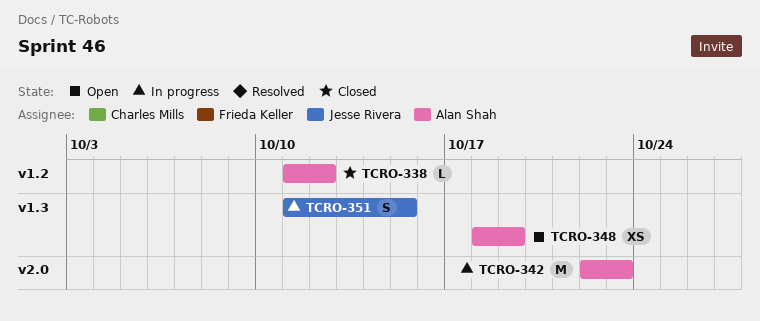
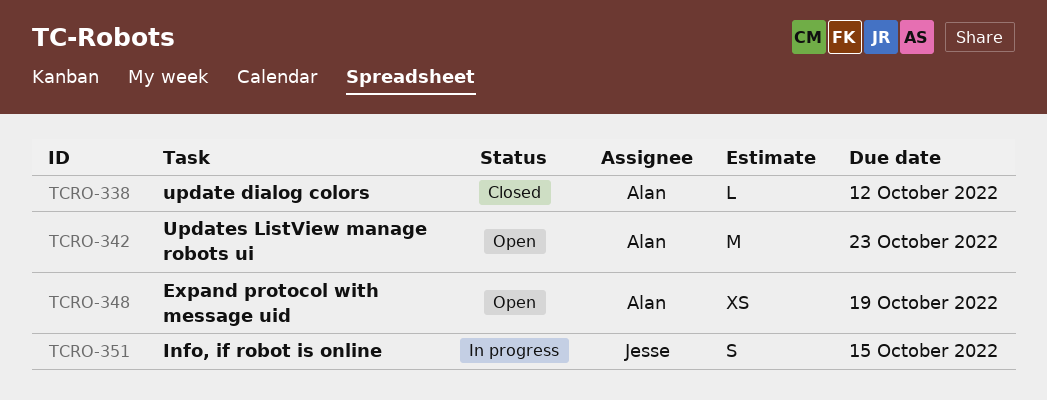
TCRO-342, status: In progress -> Open

